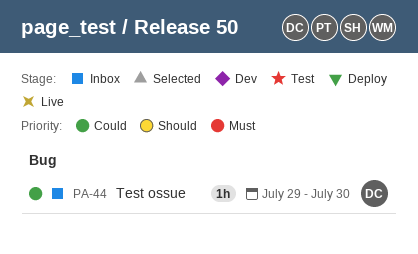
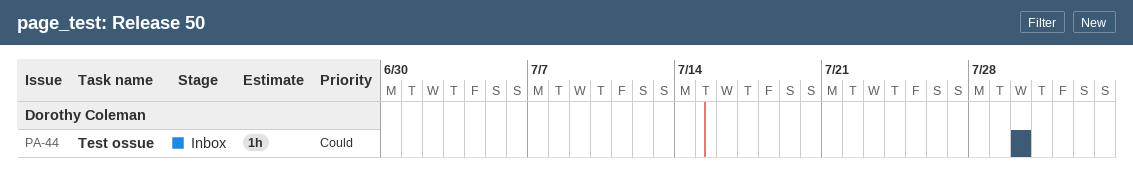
PA-44, start: Jul 29 -> Jul 30

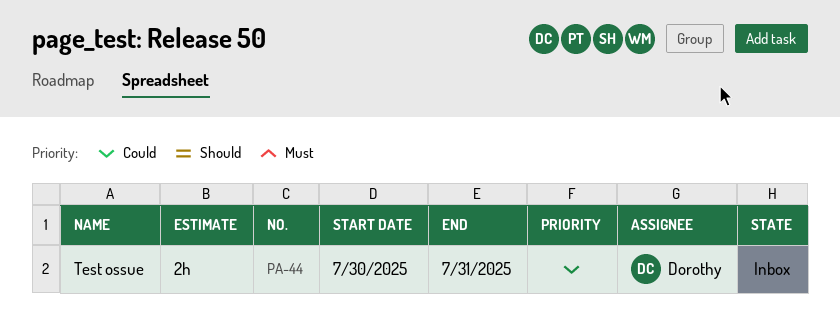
PA-44, estimate: 1h -> 2h
PA-44, due: Jul 30 -> Jul 31

